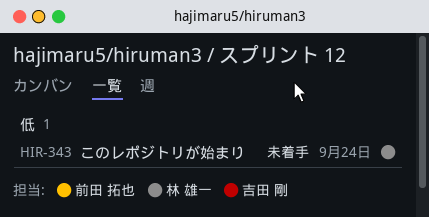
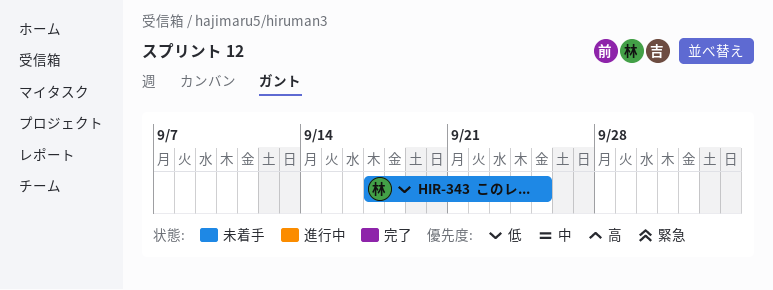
HIR-343, due: Sep 24 -> Sep 25

